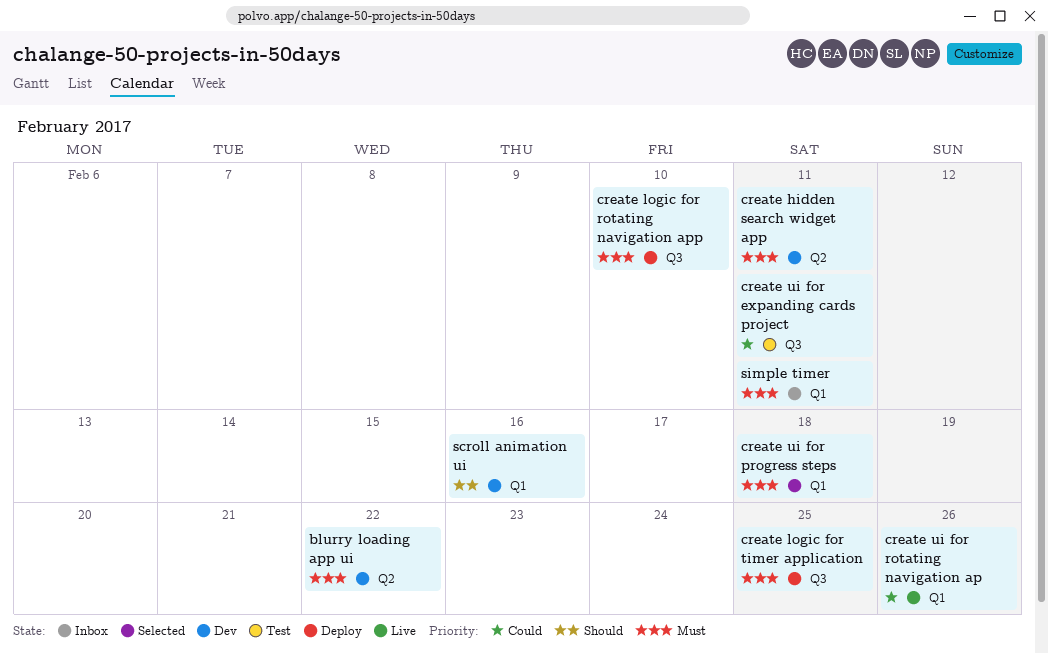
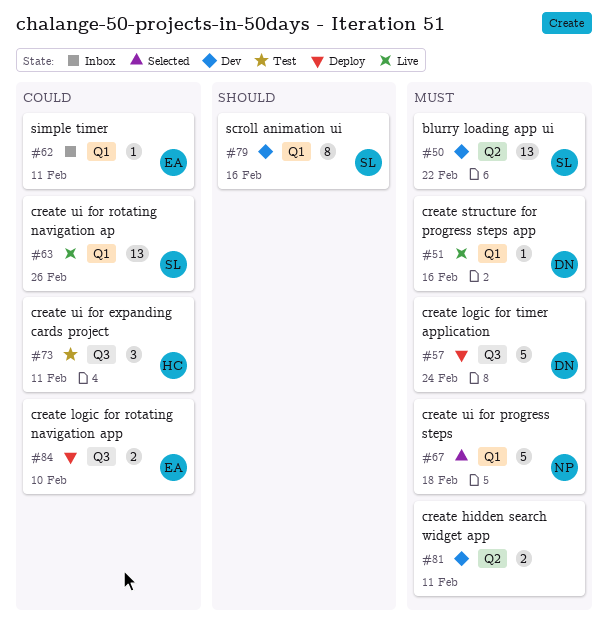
create logic for rotating navigation app, priority: Must -> Could
create logic for timer application, due: Feb 25 -> Feb 24
create structure for progress steps app: none -> present
simple timer, priority: Must -> Could

